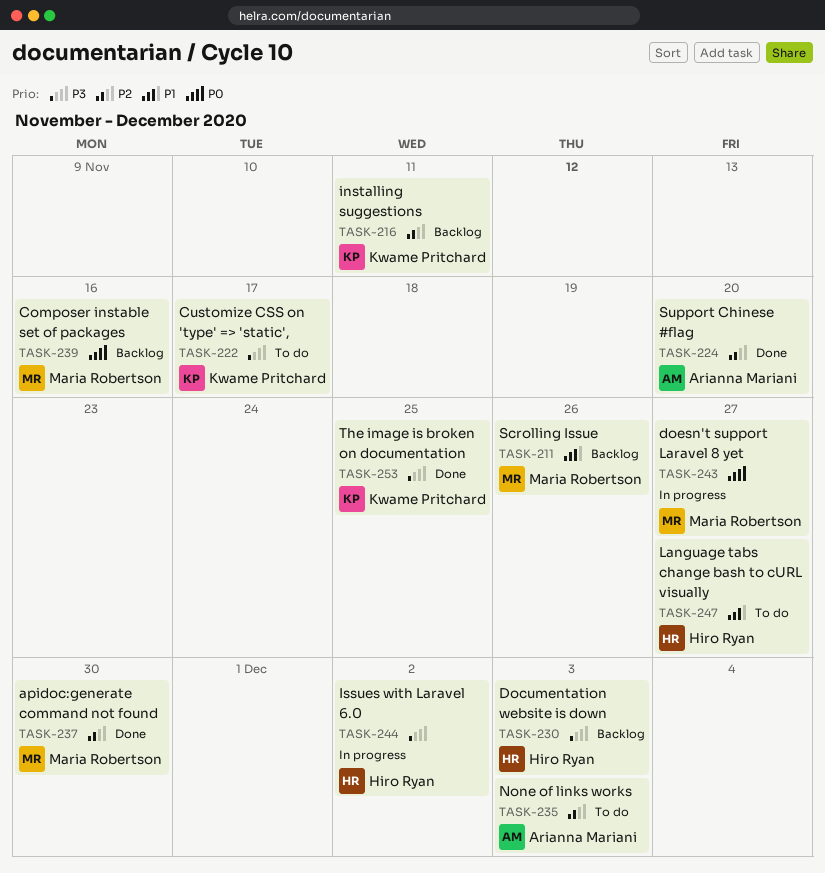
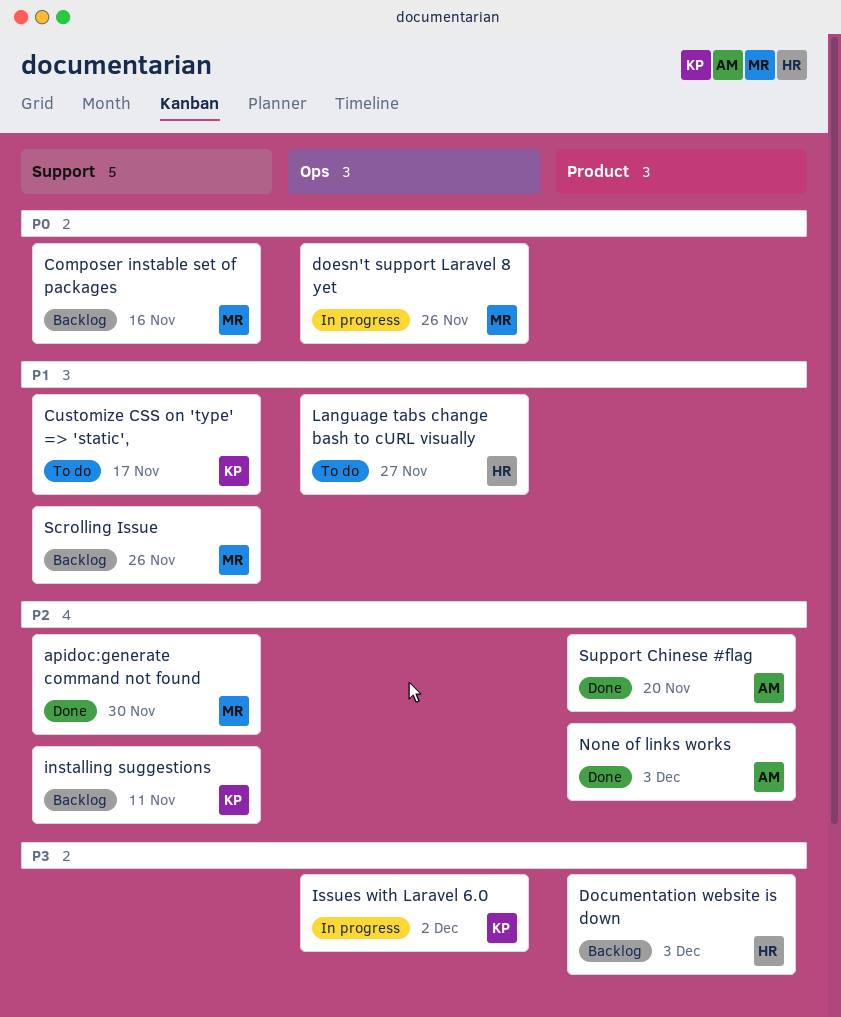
Customize CSS on 'type' => 'static',, priority: P3 -> P1
doesn't support Laravel 8 yet, due: Nov 27 -> Nov 26
Issues with Laravel 6.0, owner: Hiro Ryan -> Kwame Pritchard
None of links works, status: To do -> Done
The image is broken on documentation: present -> none

